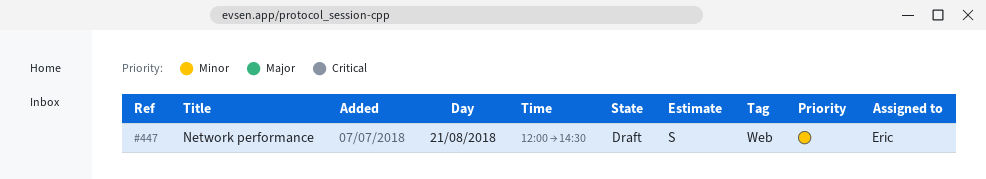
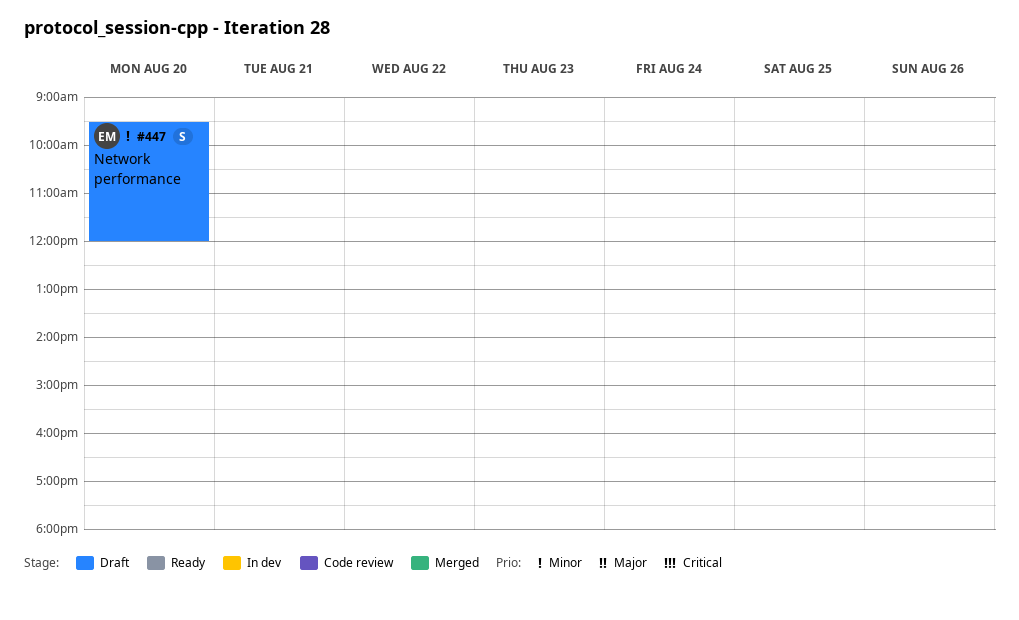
#447, day: Aug 21 -> Aug 20
#447, begins: 12:00 -> 09:30
#447, ends: 14:30 -> 12:00

